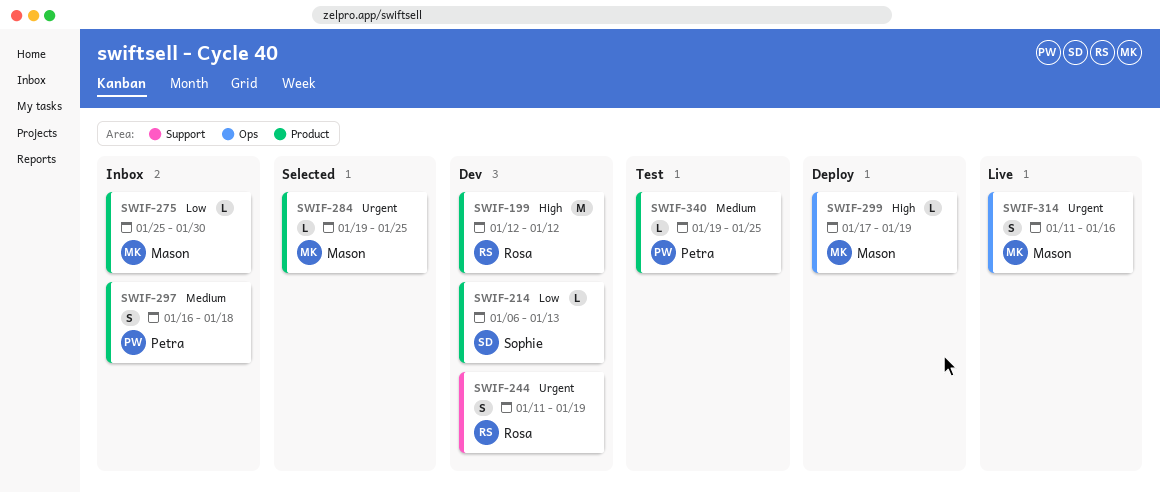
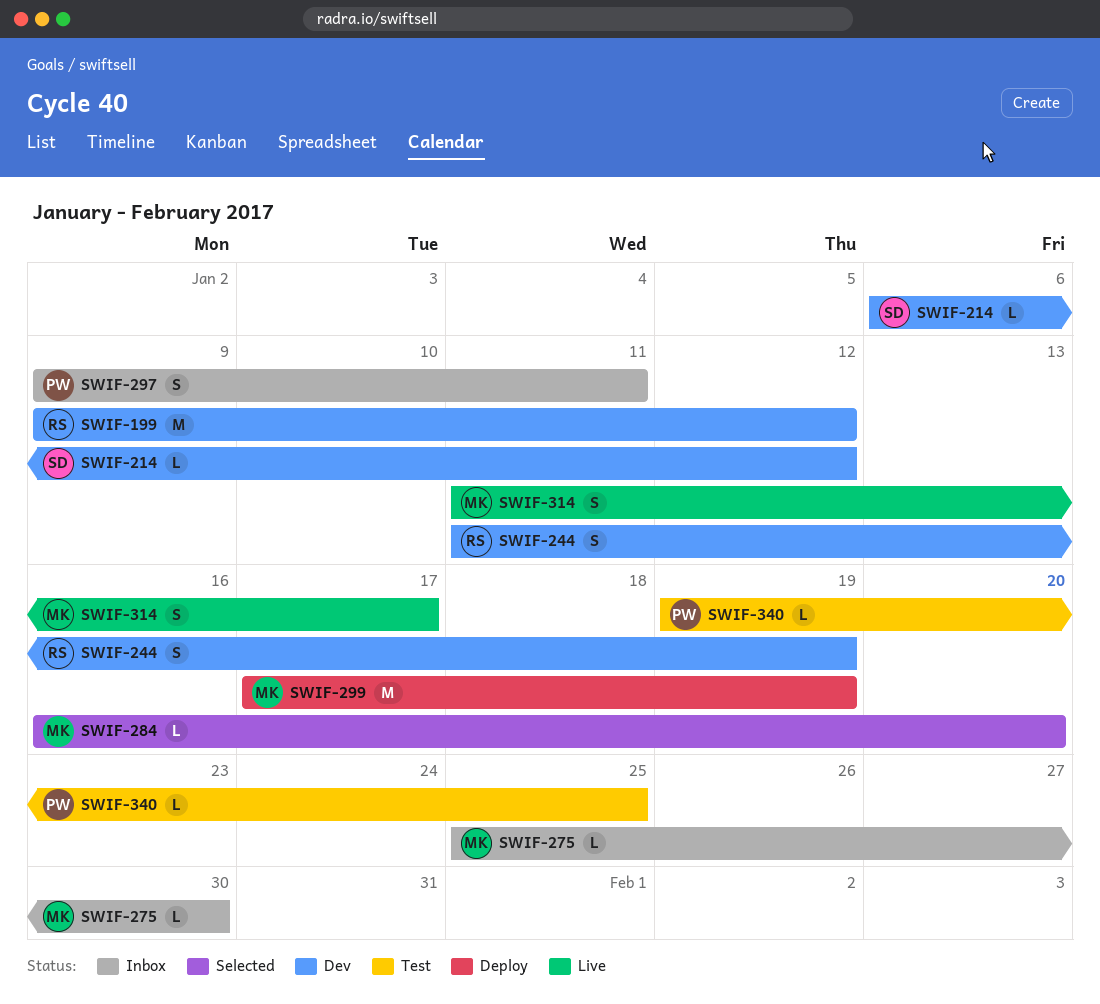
SWIF-199, start: Jan 12 -> Jan 9
SWIF-214, due: Jan 13 -> Jan 12
SWIF-284, start: Jan 19 -> Jan 16
SWIF-284, due: Jan 25 -> Jan 20
SWIF-297, start: Jan 16 -> Jan 9
SWIF-297, due: Jan 18 -> Jan 11
SWIF-299, estimate: L -> M
SWIF-314, due: Jan 16 -> Jan 17

